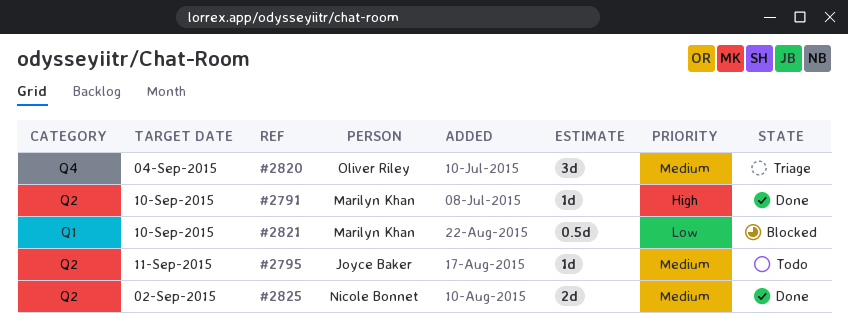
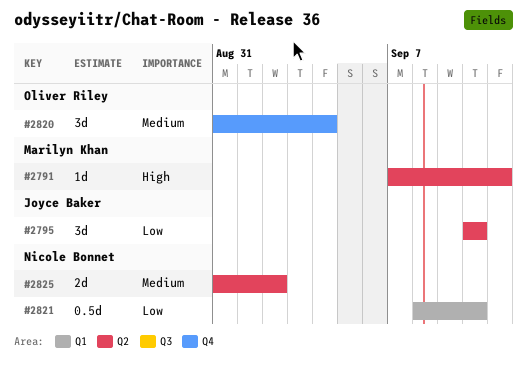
#2791, due: Sep 10 -> Sep 11
#2795, priority: Medium -> Low
#2795, estimate: 1d -> 3d
#2795, due: Sep 11 -> Sep 10
#2821, owner: Marilyn Khan -> Nicole Bonnet

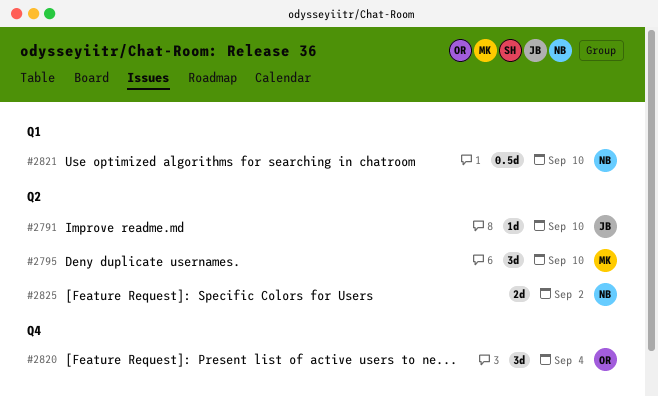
#2791, owner: Marilyn Khan -> Joyce Baker
#2791, due: Sep 11 -> Sep 10
#2795, owner: Joyce Baker -> Marilyn Khan

